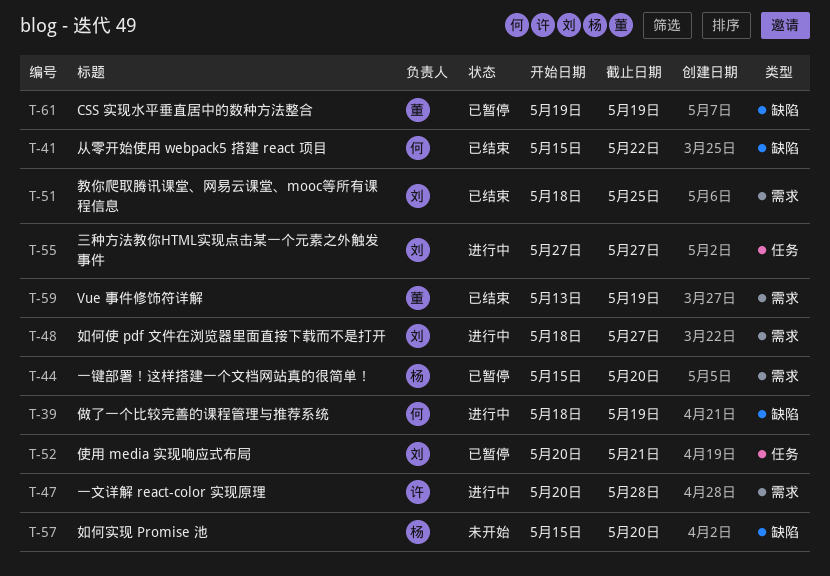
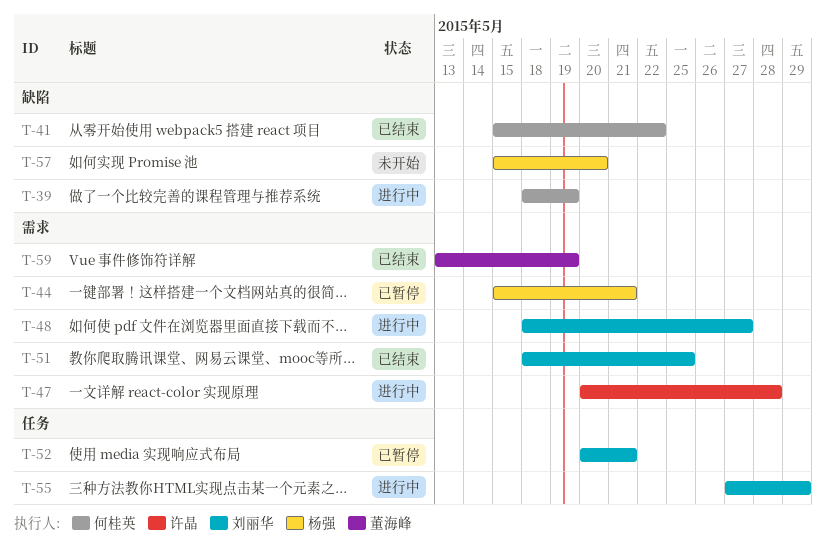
T-44, due: May 20 -> May 21
T-55, due: May 27 -> May 29
T-61: present -> none

